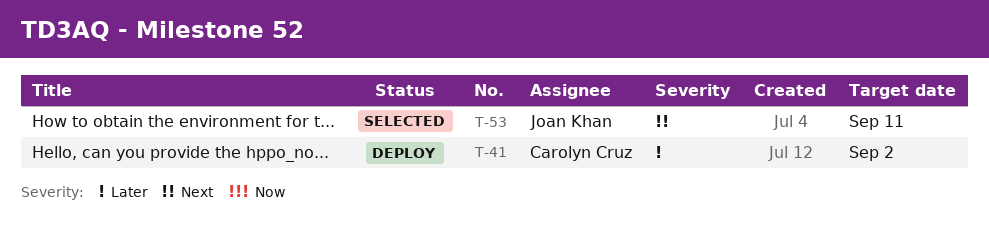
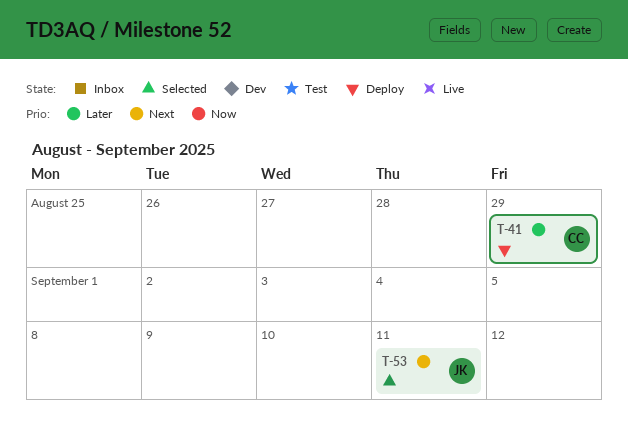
T-41, due: Sep 2 -> Aug 29

